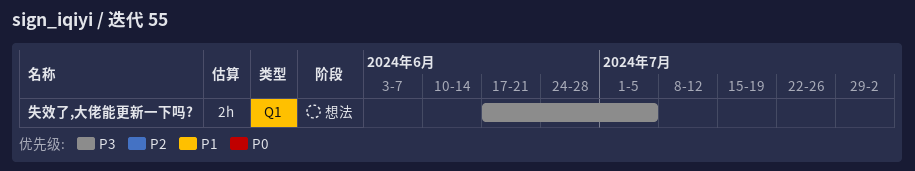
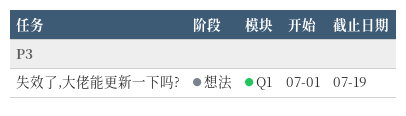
失效了,大佬能更新一下吗?, start: Jun 17 -> Jul 1
失效了,大佬能更新一下吗?, due: Jul 5 -> Jul 19

